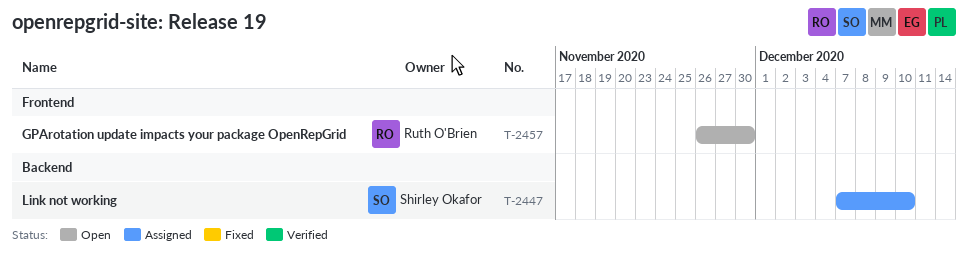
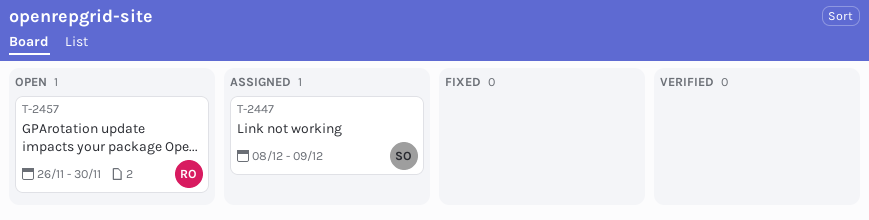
T-2447, start: Dec 7 -> Dec 8
T-2447, due: Dec 10 -> Dec 9

